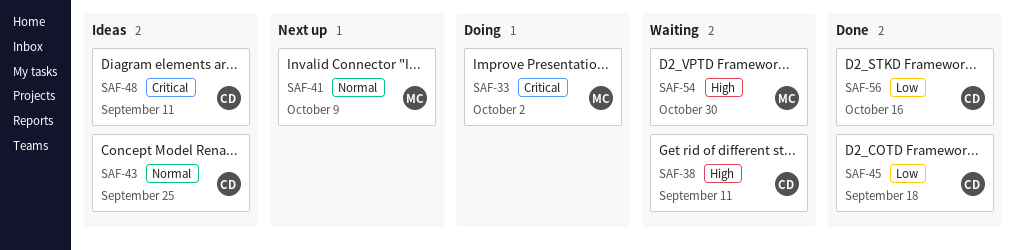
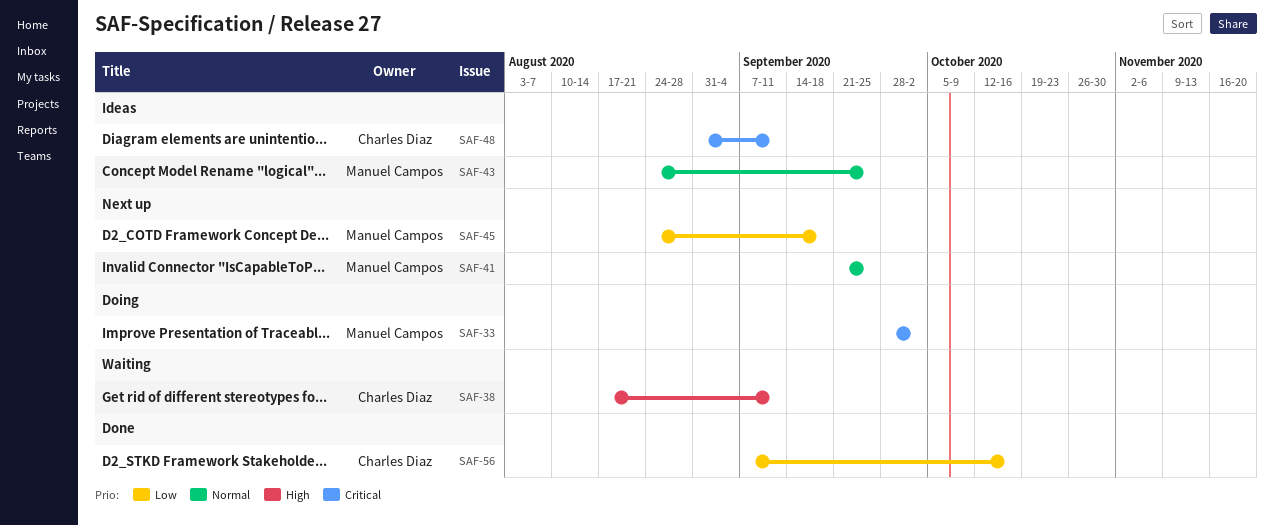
SAF-41, due: Oct 9 -> Sep 25
SAF-43, owner: Charles Diaz -> Manuel Campos
SAF-45, status: Done -> Next up
SAF-45, owner: Charles Diaz -> Manuel Campos
SAF-54: present -> none

